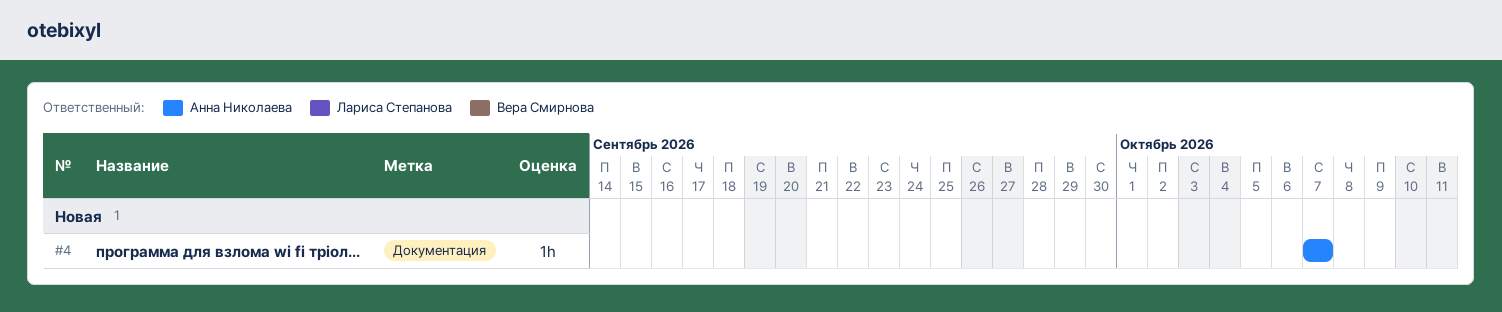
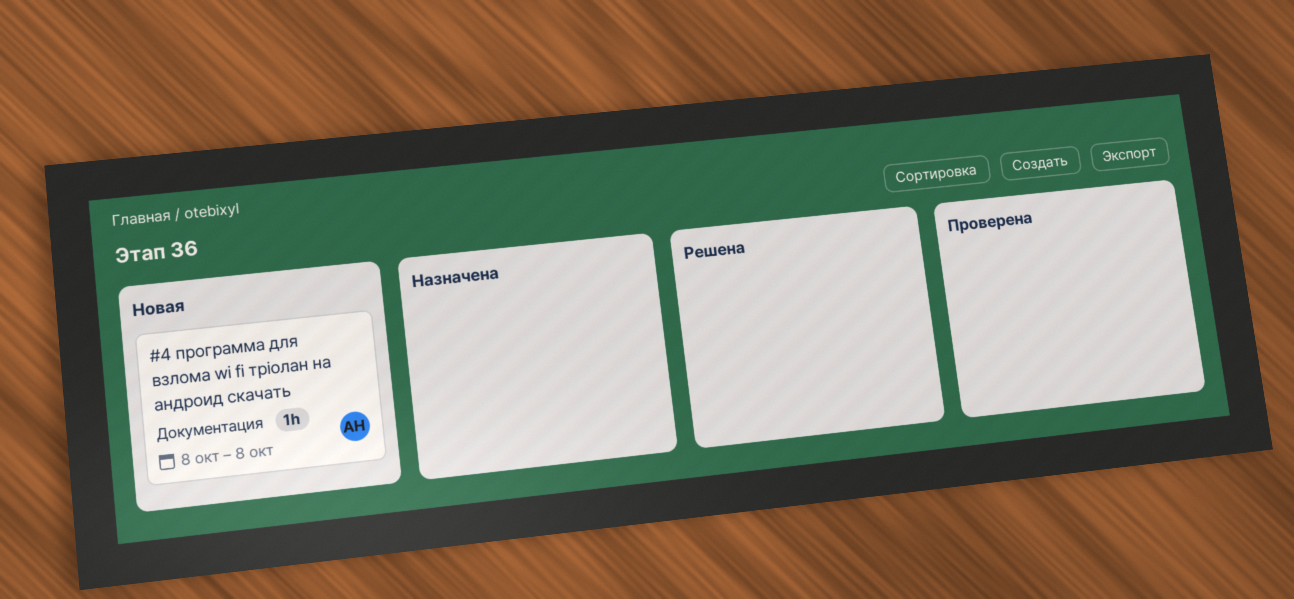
#4, start: Oct 7 -> Oct 8
#4, due: Oct 7 -> Oct 8

